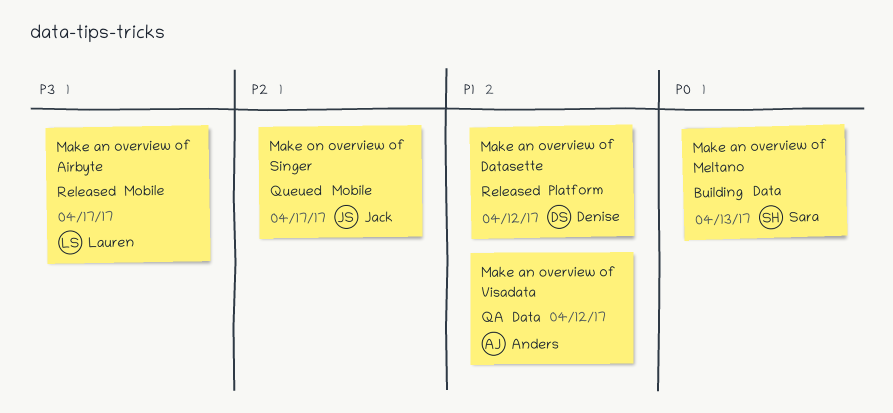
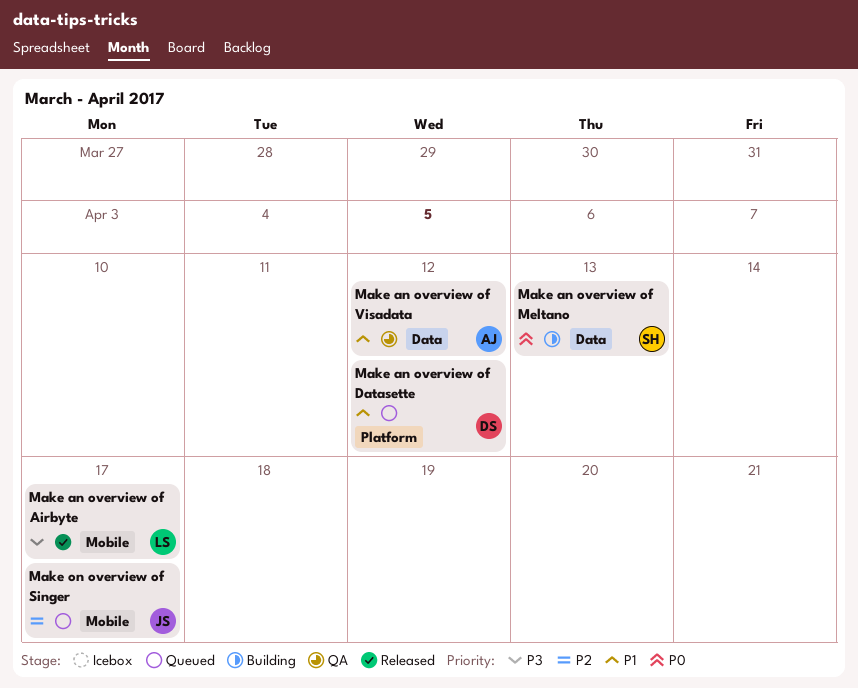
Make an overview of Datasette, status: Released -> Queued

